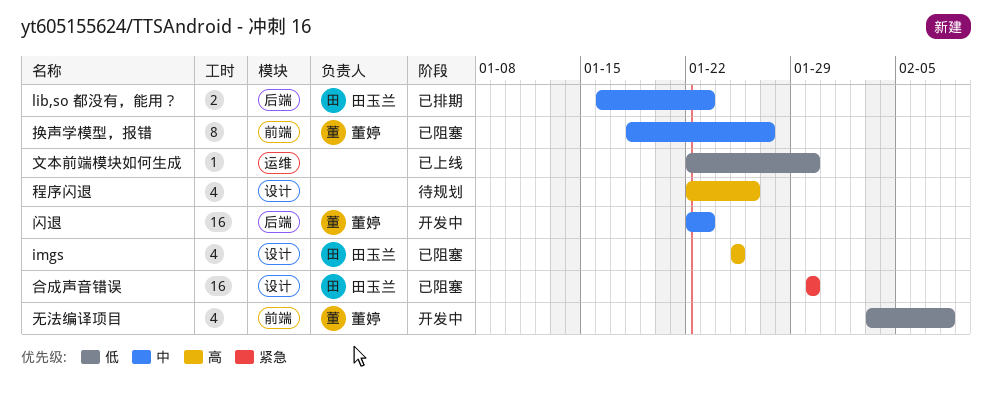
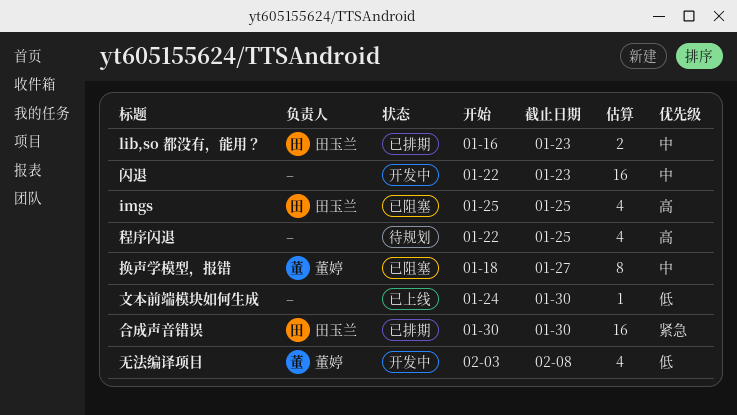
合成声音错误, status: 已阻塞 -> 已排期
文本前端模块如何生成, start: Jan 22 -> Jan 24
程序闪退, due: Jan 26 -> Jan 25
闪退, owner: 董婷 -> none

